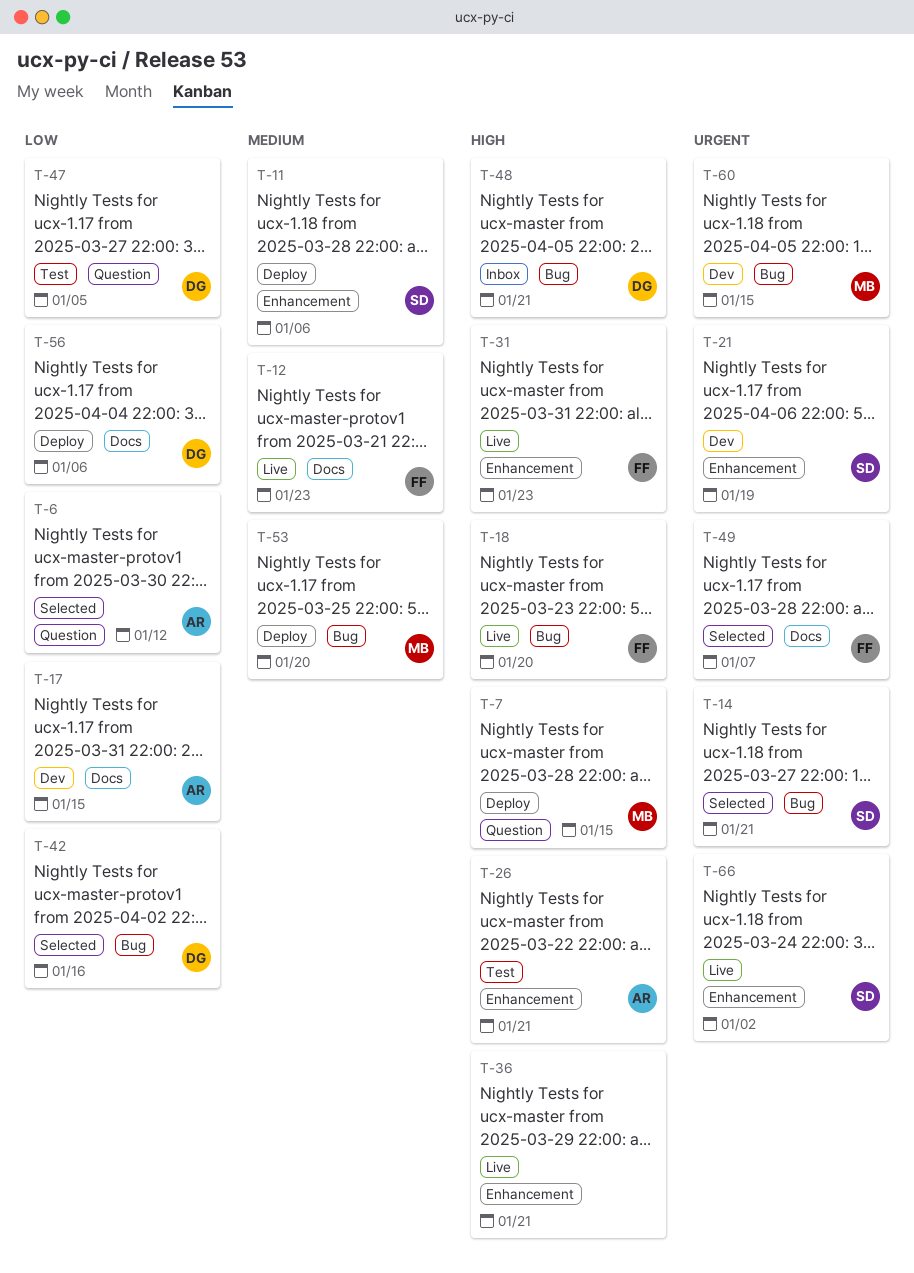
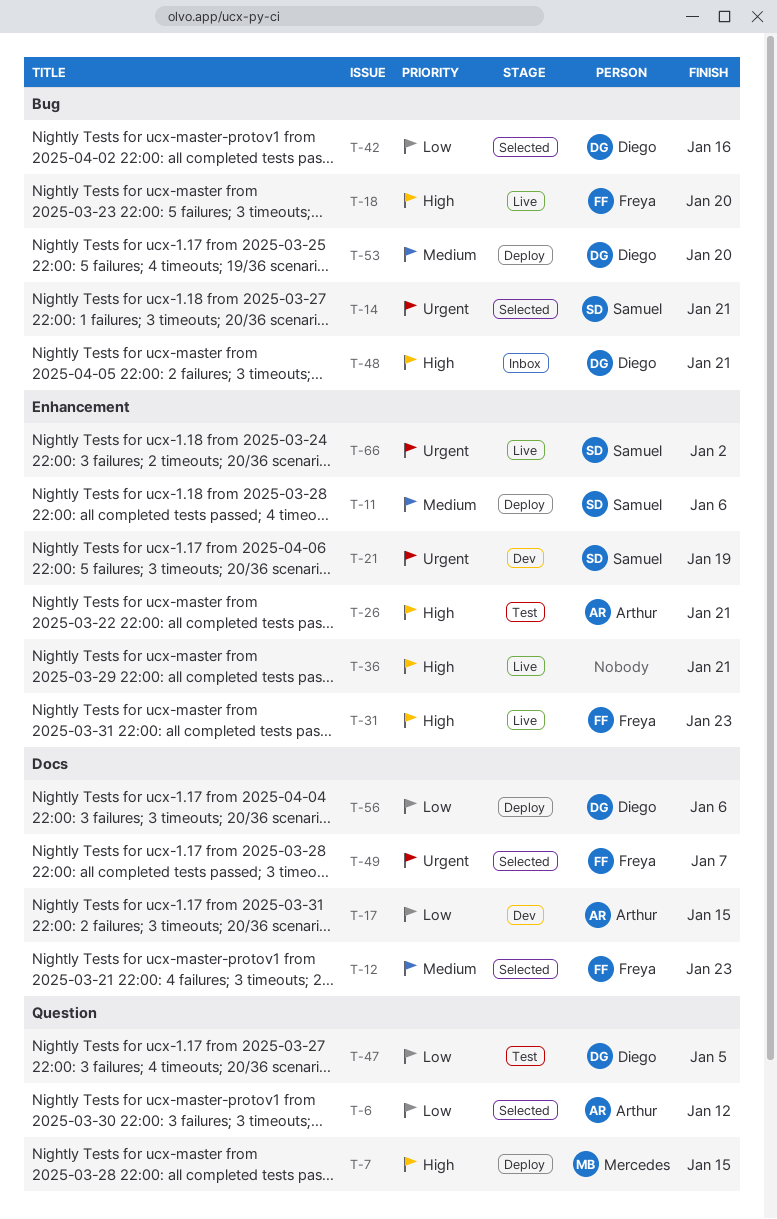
T-12, status: Live -> Selected
T-53, owner: Mercedes -> Diego
T-60: present -> none

